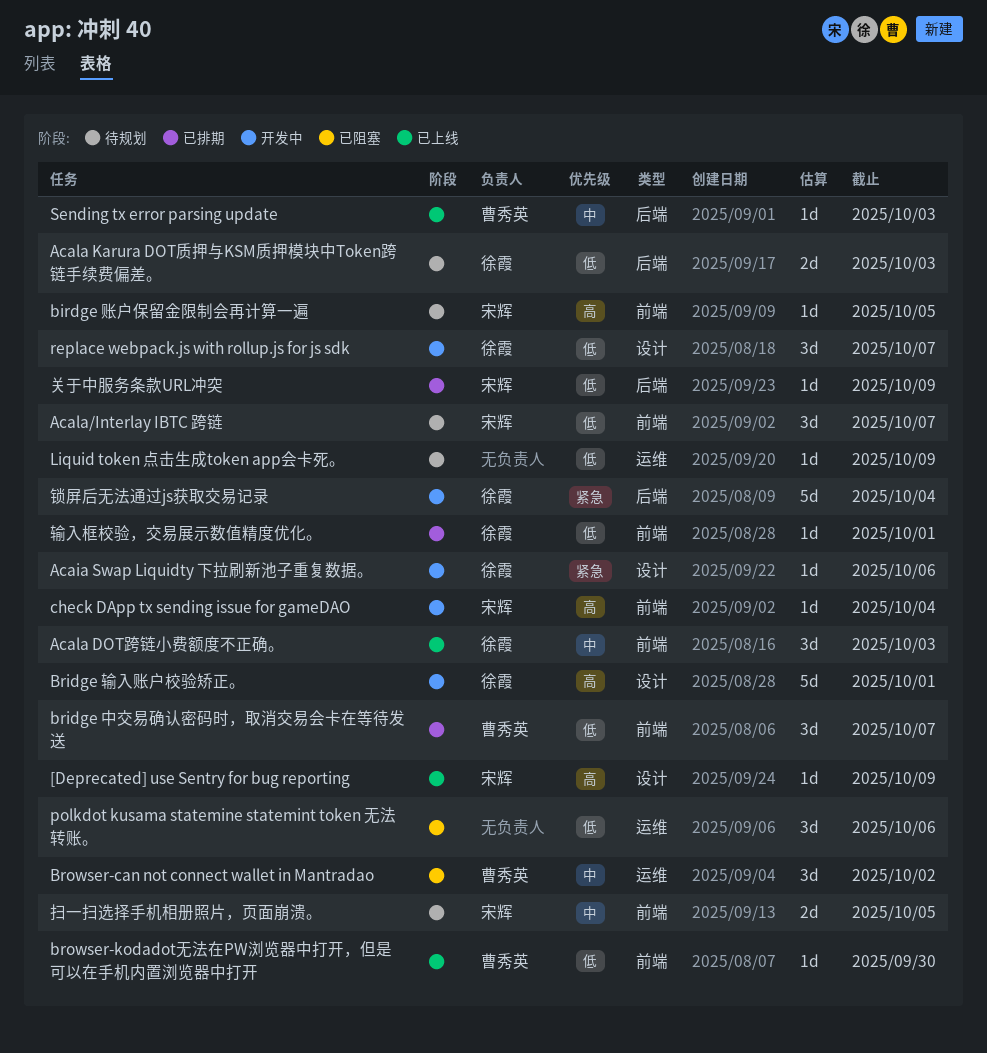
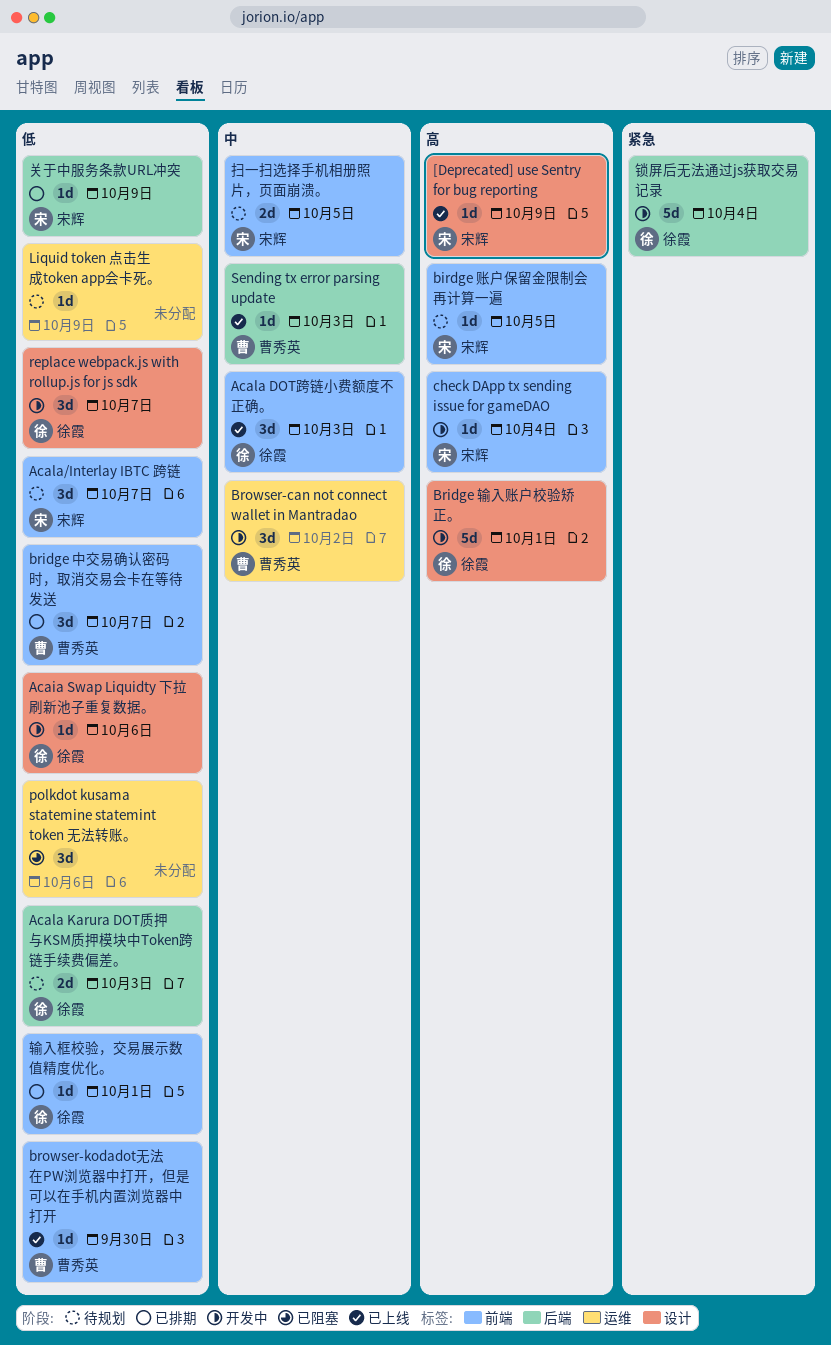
Acaia Swap Liquidty 下拉刷新池子重复数据。, priority: 紧急 -> 低
Browser-can not connect wallet in Mantradao, status: 已阻塞 -> 开发中

